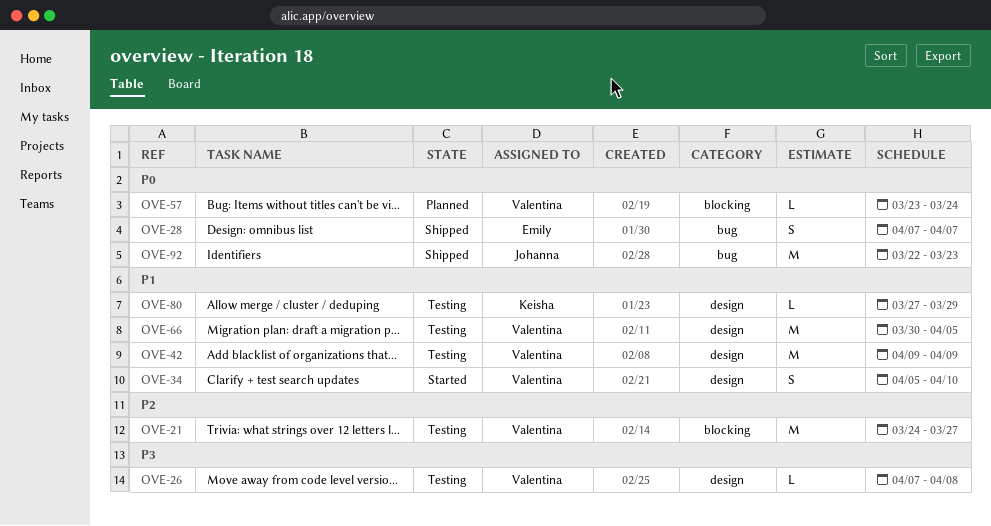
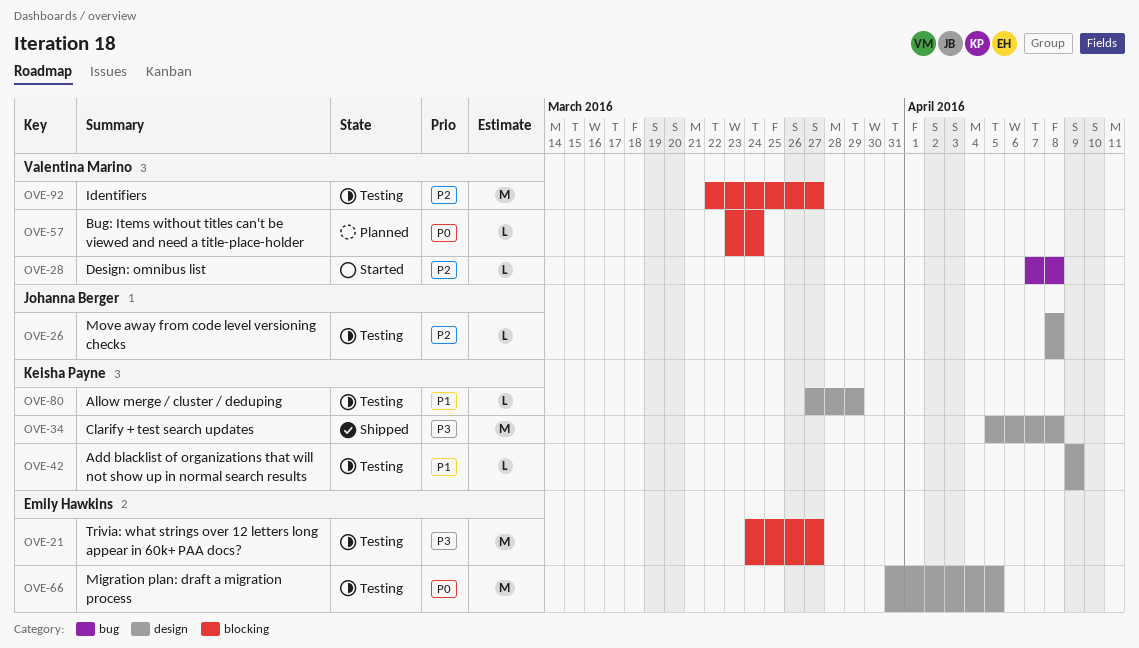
OVE-21, owner: Valentina Marino -> Emily Hawkins
OVE-21, priority: P2 -> P3
OVE-26, owner: Valentina Marino -> Johanna Berger
OVE-26, priority: P3 -> P2
OVE-26, start: Apr 7 -> Apr 8
OVE-28, status: Shipped -> Started
OVE-28, owner: Emily Hawkins -> Valentina Marino
OVE-28, priority: P0 -> P2
OVE-28, estimate: S -> L
OVE-28, due: Apr 7 -> Apr 8
OVE-34, status: Started -> Shipped
OVE-34, owner: Valentina Marino -> Keisha Payne
OVE-34, priority: P1 -> P3
OVE-34, estimate: S -> M
OVE-34, due: Apr 10 -> Apr 8
OVE-42, owner: Valentina Marino -> Keisha Payne
OVE-42, estimate: M -> L
OVE-66, owner: Valentina Marino -> Emily Hawkins
OVE-66, priority: P1 -> P0
OVE-66, start: Mar 30 -> Mar 31
OVE-92, status: Shipped -> Testing
OVE-92, owner: Johanna Berger -> Valentina Marino
OVE-92, priority: P0 -> P2
OVE-92, label: bug -> blocking
OVE-92, due: Mar 23 -> Mar 27

